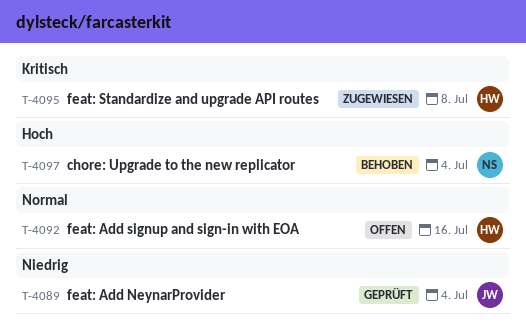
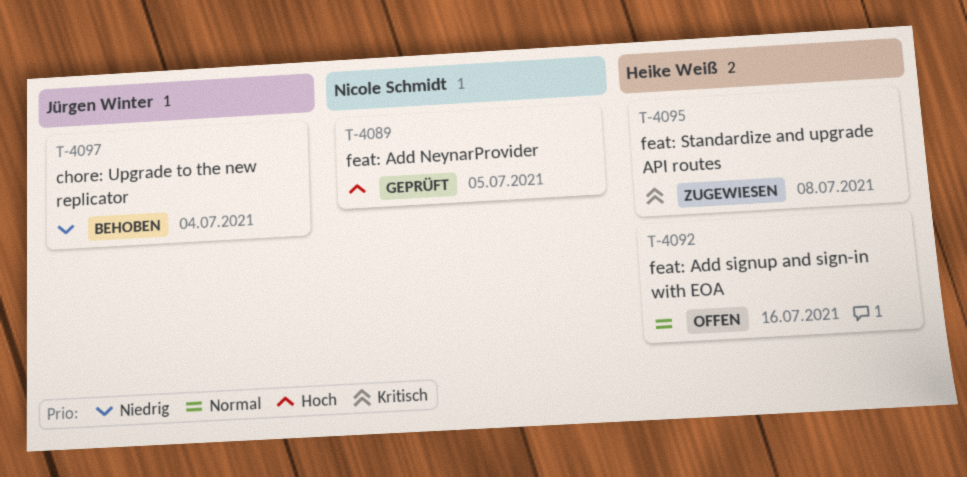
T-4089, owner: Jürgen Winter -> Nicole Schmidt
T-4089, priority: Niedrig -> Hoch
T-4089, due: Jul 4 -> Jul 5
T-4097, owner: Nicole Schmidt -> Jürgen Winter
T-4097, priority: Hoch -> Niedrig

